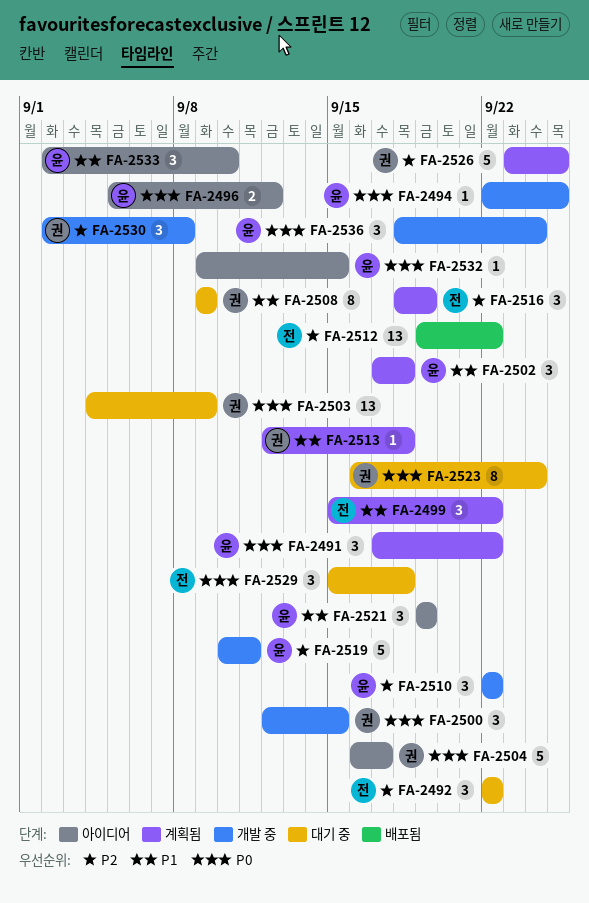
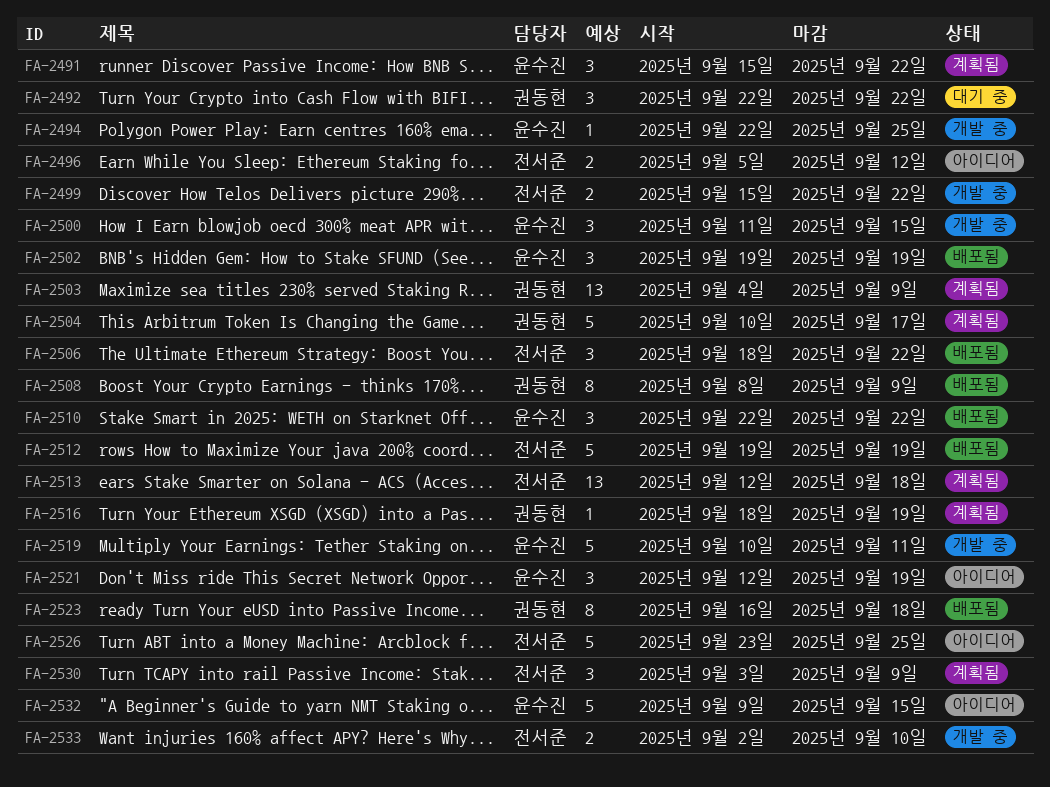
FA-2491, start: Sep 17 -> Sep 15
FA-2492, owner: 전서준 -> 권동현
FA-2496, owner: 윤수진 -> 전서준
FA-2499, status: 계획됨 -> 개발 중
FA-2499, estimate: 3 -> 2
FA-2500, owner: 권동현 -> 윤수진
FA-2500, start: Sep 12 -> Sep 11
FA-2502, status: 계획됨 -> 배포됨
FA-2502, start: Sep 17 -> Sep 19
FA-2502, due: Sep 18 -> Sep 19
FA-2503, status: 대기 중 -> 계획됨
FA-2504, status: 아이디어 -> 계획됨
FA-2504, start: Sep 16 -> Sep 10
FA-2506: none -> present
FA-2508, status: 대기 중 -> 배포됨
FA-2508, start: Sep 9 -> Sep 8
FA-2510, status: 개발 중 -> 배포됨
FA-2512, estimate: 13 -> 5
FA-2512, due: Sep 22 -> Sep 19
FA-2513, owner: 권동현 -> 전서준
FA-2513, estimate: 1 -> 13
FA-2516, owner: 전서준 -> 권동현
FA-2516, estimate: 3 -> 1
FA-2521, start: Sep 19 -> Sep 12
FA-2523, status: 대기 중 -> 배포됨
FA-2523, due: Sep 24 -> Sep 18
FA-2526, status: 계획됨 -> 아이디어
FA-2526, owner: 권동현 -> 전서준
FA-2529: present -> none
FA-2530, status: 개발 중 -> 계획됨
FA-2530, owner: 권동현 -> 전서준
FA-2530, start: Sep 2 -> Sep 3
FA-2530, due: Sep 8 -> Sep 9
FA-2532, estimate: 1 -> 5
FA-2533, status: 아이디어 -> 개발 중
FA-2533, owner: 윤수진 -> 전서준
FA-2533, estimate: 3 -> 2
FA-2536: present -> none

